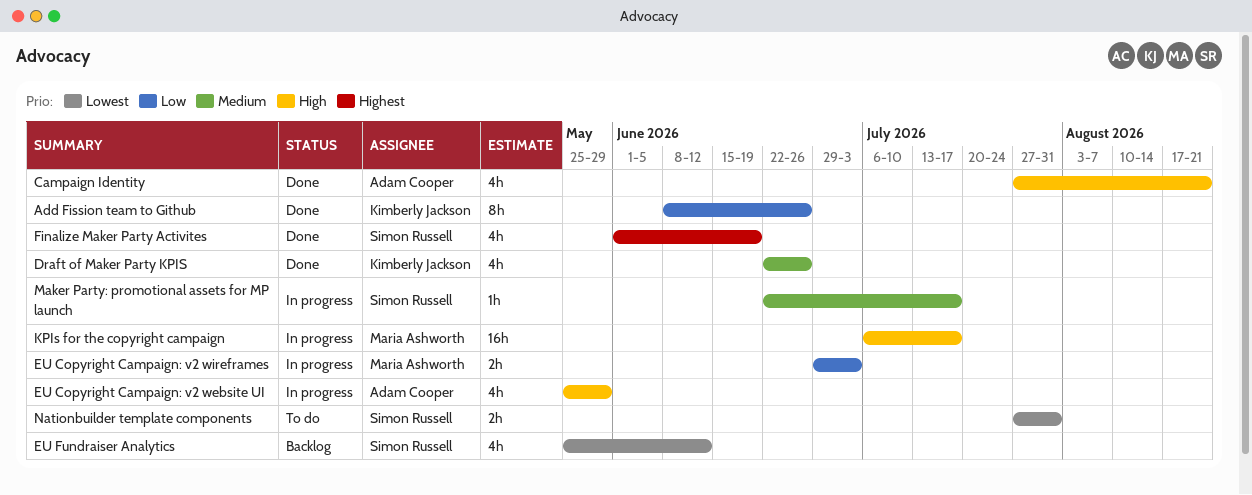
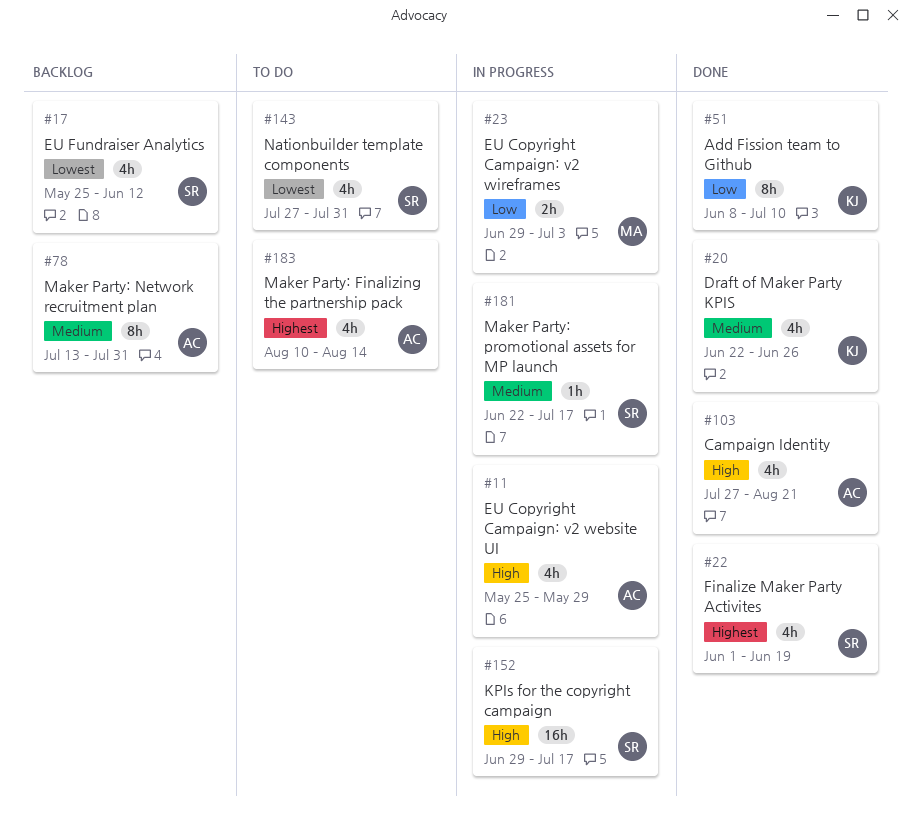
Add Fission team to Github, due: Jun 26 -> Jul 10
KPIs for the copyright campaign, owner: Maria Ashworth -> Simon Russell
KPIs for the copyright campaign, start: Jul 6 -> Jun 29
Maker Party: Finalizing the partnership pack: none -> present
Maker Party: Network recruitment plan: none -> present
Nationbuilder template components, estimate: 2h -> 4h

